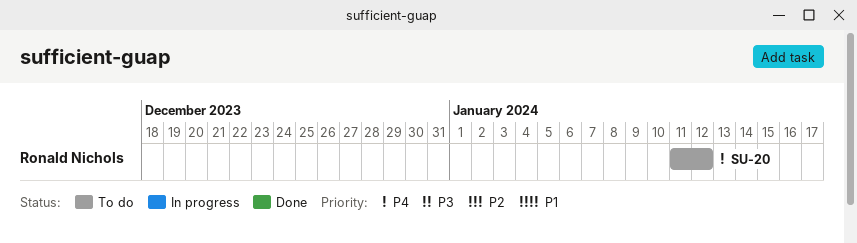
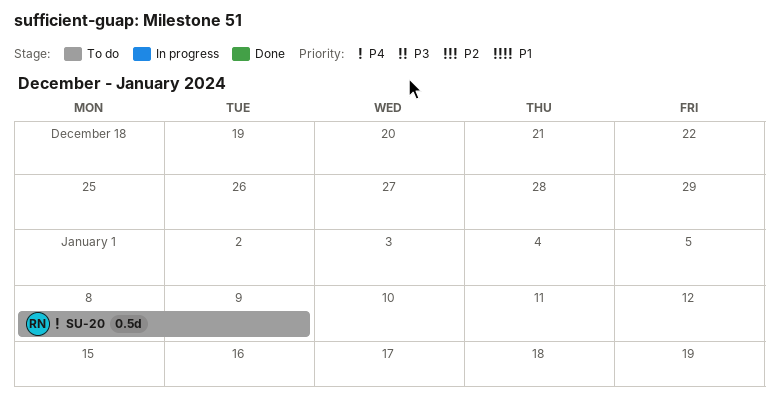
SU-20, start: Jan 11 -> Jan 8
SU-20, due: Jan 12 -> Jan 9

